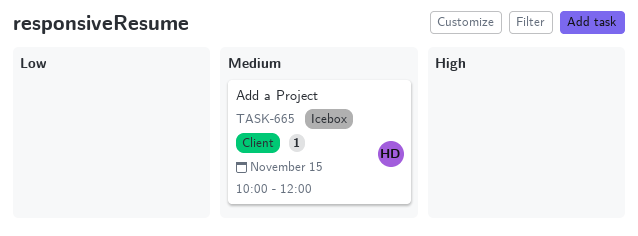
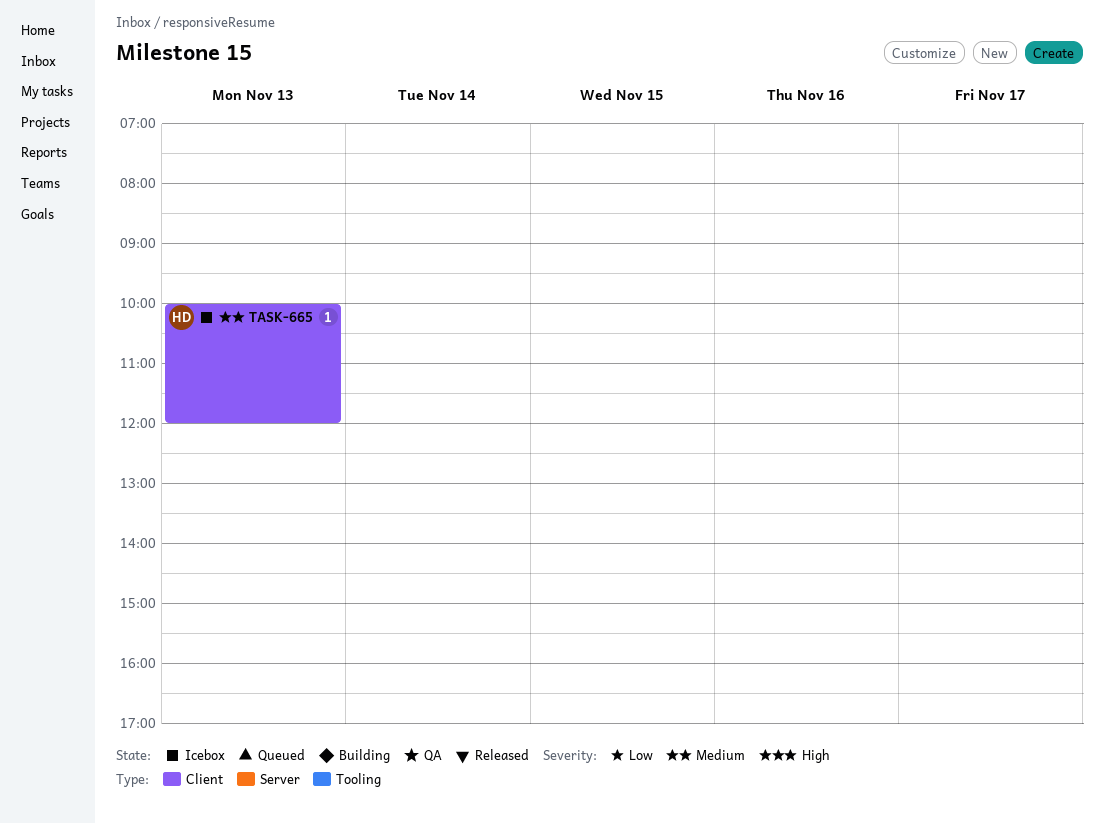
TASK-665, day: Nov 15 -> Nov 13

